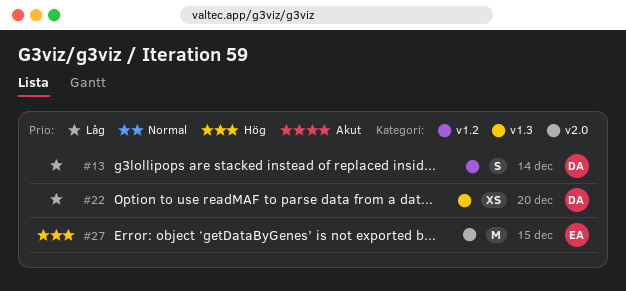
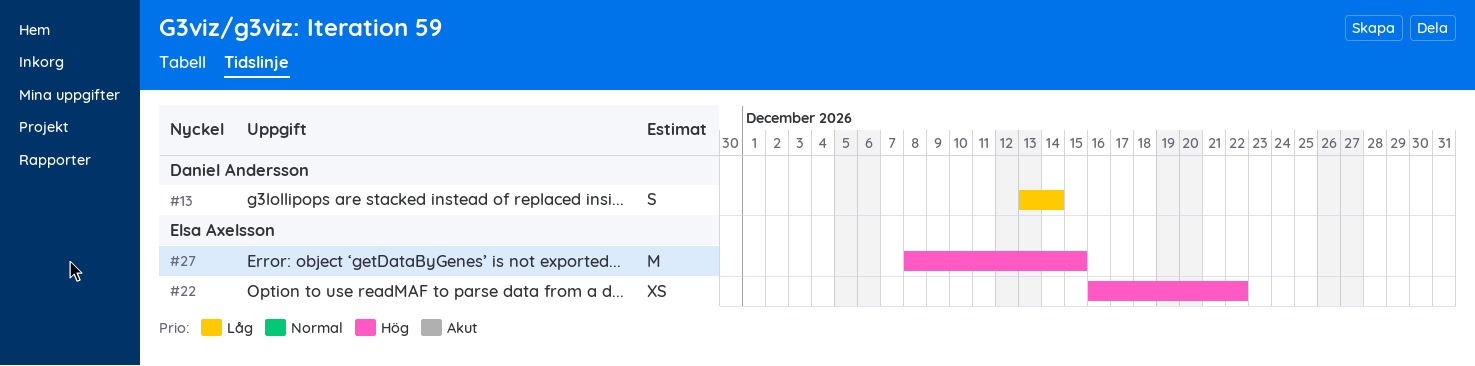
#22, owner: Daniel Andersson -> Elsa Axelsson
#22, priority: Låg -> Hög
#22, due: Dec 20 -> Dec 22

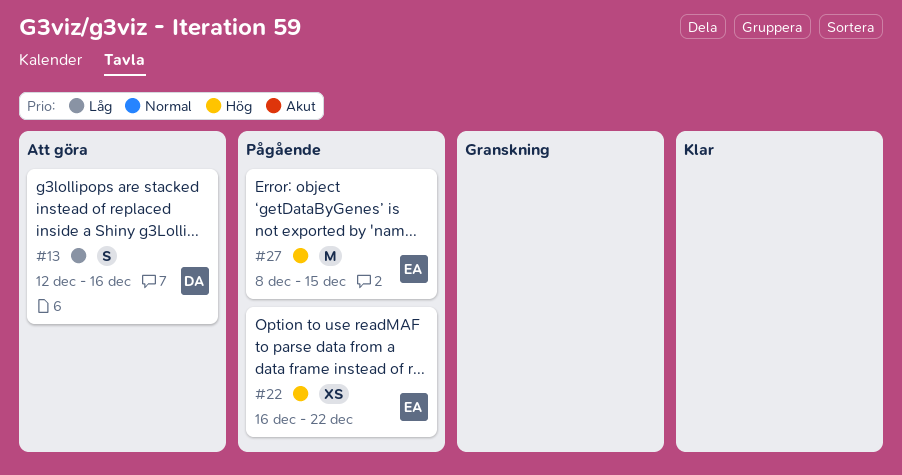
#13, start: Dec 13 -> Dec 12
#13, due: Dec 14 -> Dec 16

